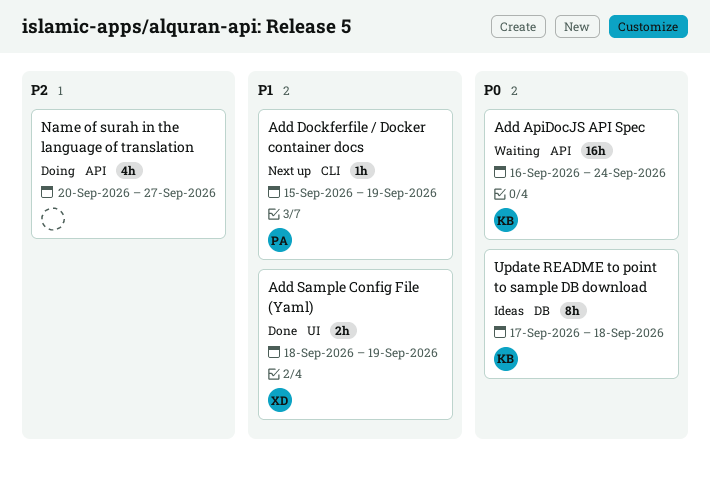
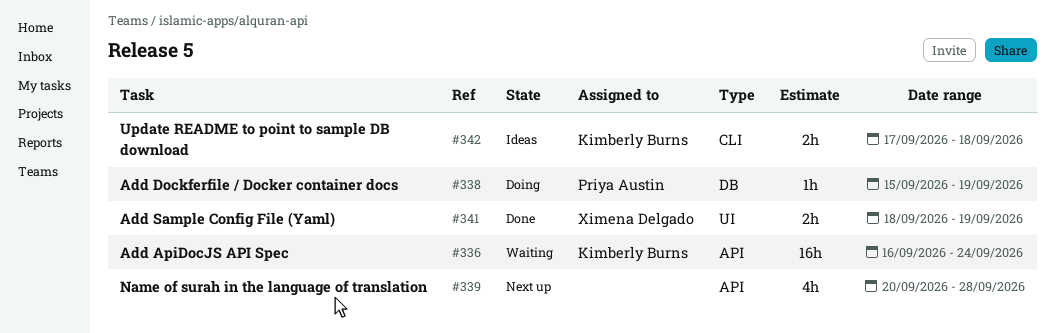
Add Dockferfile / Docker container docs, status: Next up -> Doing
Add Dockferfile / Docker container docs, label: CLI -> DB
Name of surah in the language of translation, status: Doing -> Next up
Name of surah in the language of translation, due: Sep 27 -> Sep 28
Update README to point to sample DB download, label: DB -> CLI
Update README to point to sample DB download, estimate: 8h -> 2h

